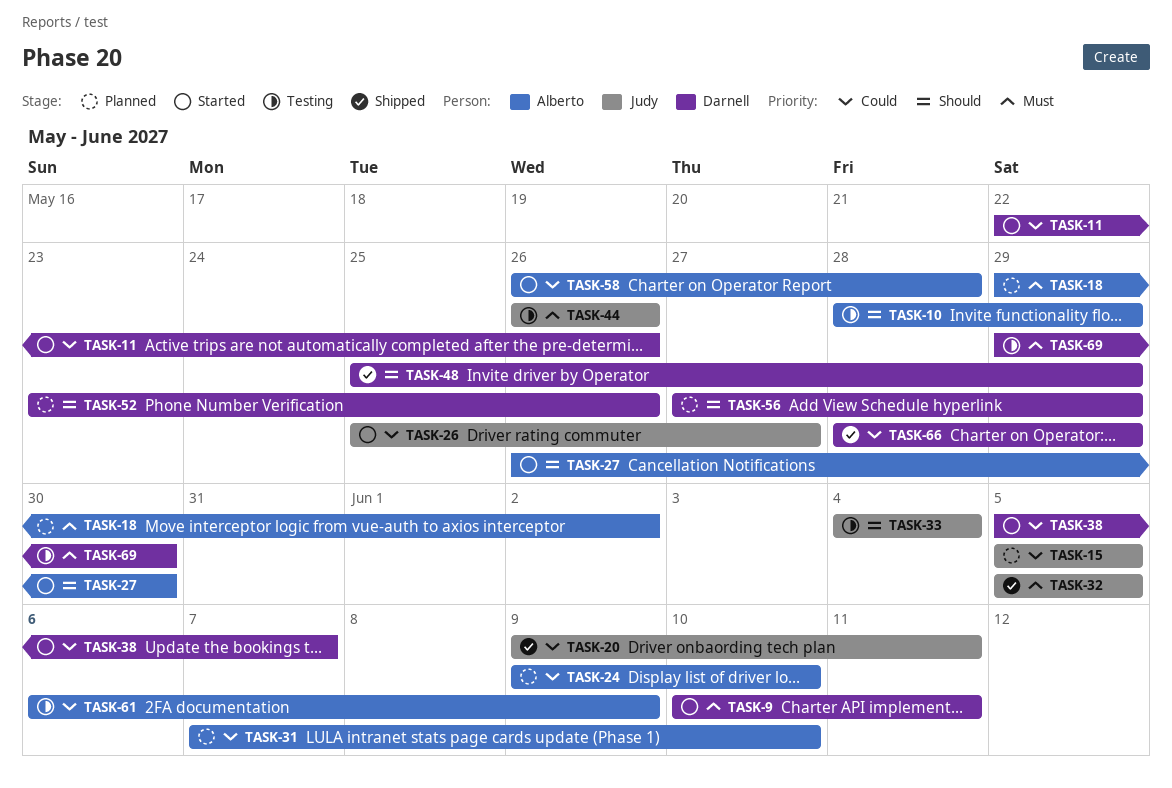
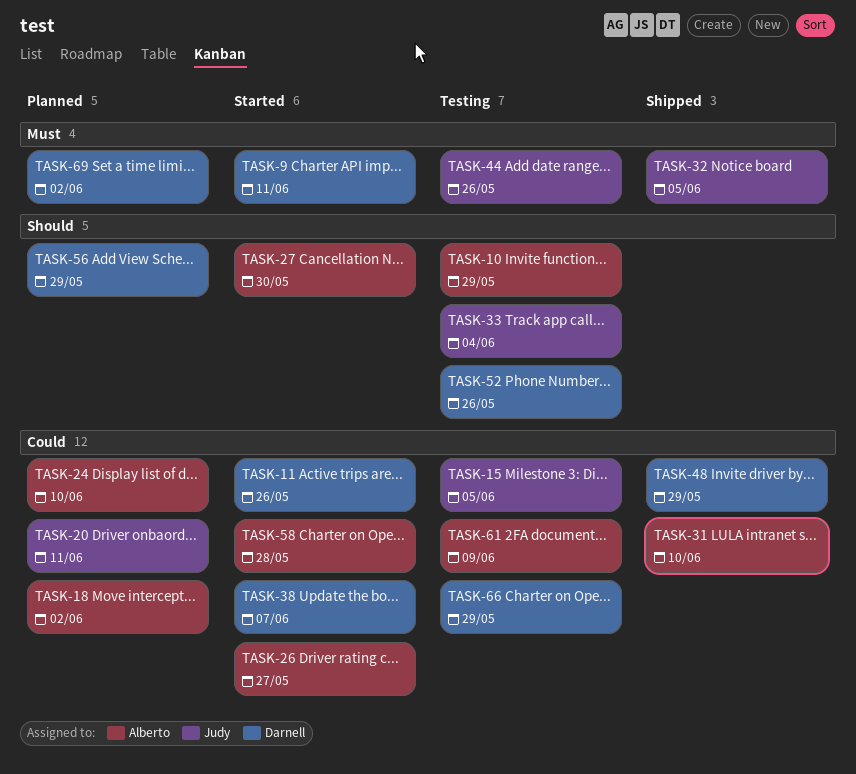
TASK-15, status: Planned -> Testing
TASK-18, priority: Must -> Could
TASK-20, status: Shipped -> Planned
TASK-26, owner: Judy -> Alberto
TASK-31, status: Planned -> Shipped
TASK-48, priority: Should -> Could
TASK-52, status: Planned -> Testing
TASK-66, status: Shipped -> Testing
TASK-69, status: Testing -> Planned
TASK-69, due: May 30 -> Jun 2

